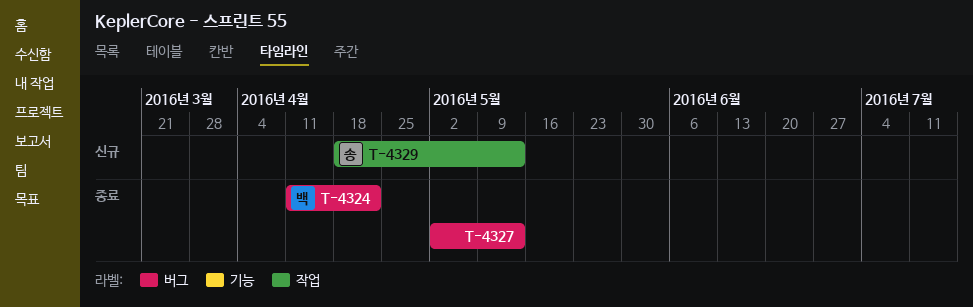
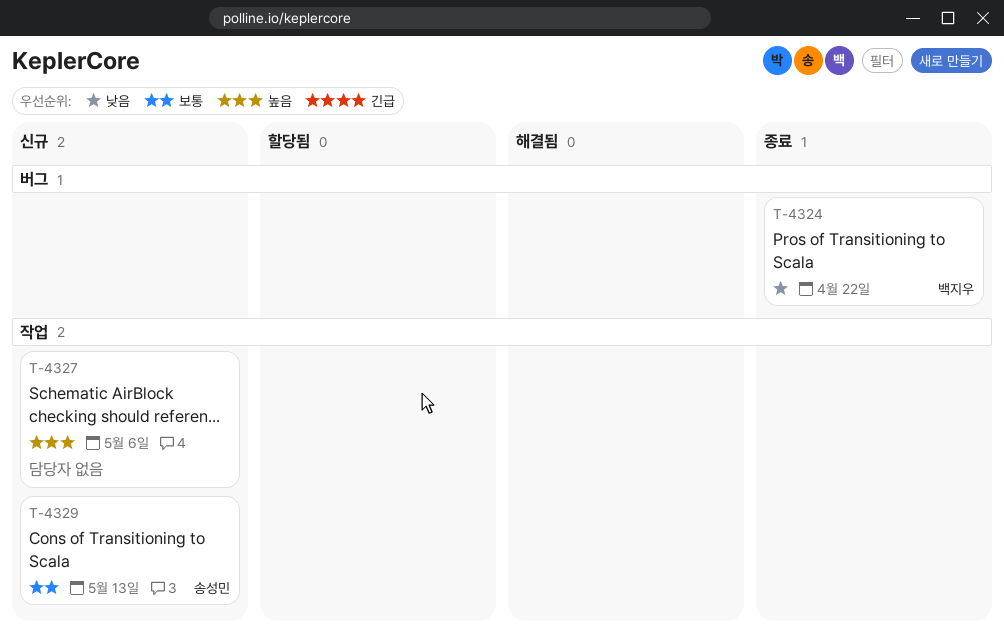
T-4327, status: 종료 -> 신규
T-4327, label: 버그 -> 작업
T-4327, due: May 13 -> May 6

